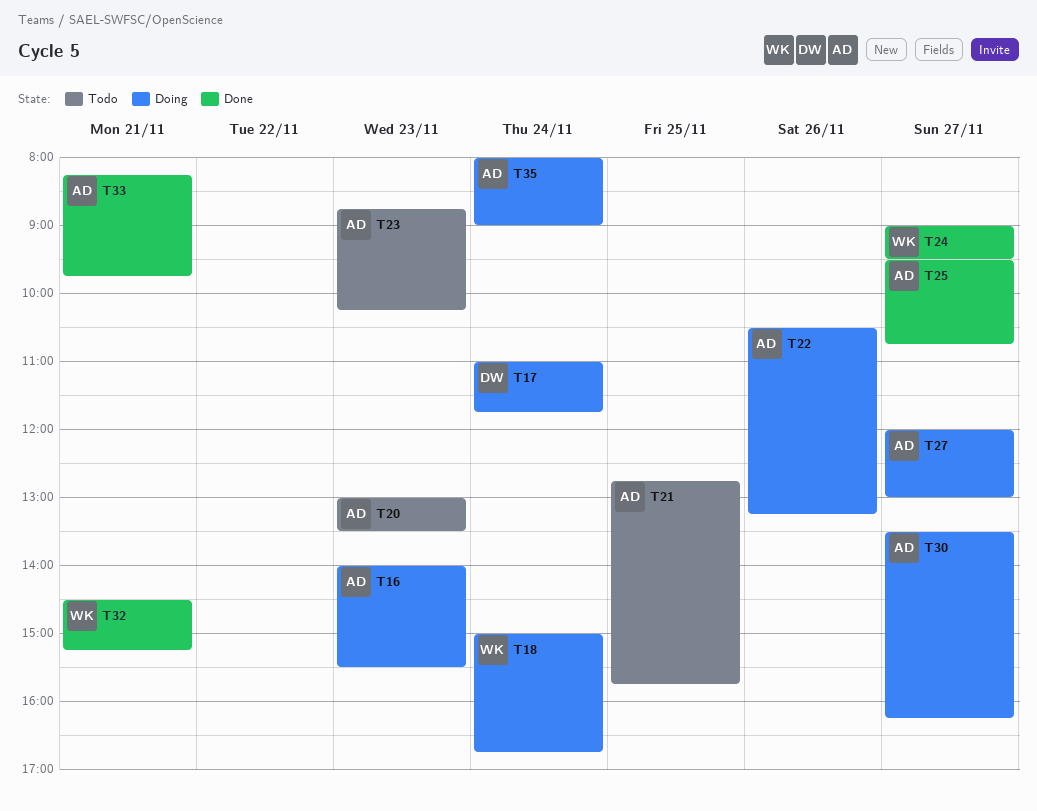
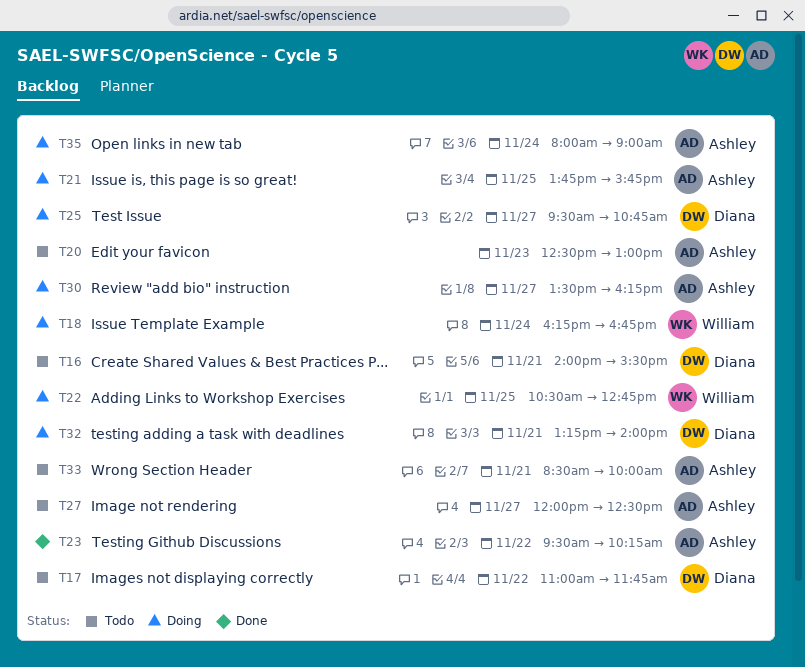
T16, status: Doing -> Todo
T16, owner: Ashley -> Diana
T16, day: Nov 23 -> Nov 21
T17, status: Doing -> Todo
T17, day: Nov 24 -> Nov 22
T18, begins: 15:00 -> 16:15
T20, begins: 13:00 -> 12:30
T20, ends: 13:30 -> 13:00
T21, status: Todo -> Doing
T21, begins: 12:45 -> 13:45
T22, owner: Ashley -> William
T22, day: Nov 26 -> Nov 25
T22, ends: 13:15 -> 12:45
T23, status: Todo -> Done
T23, day: Nov 23 -> Nov 22
T23, begins: 08:45 -> 09:30
T24: present -> none
T25, status: Done -> Doing
T25, owner: Ashley -> Diana
T27, status: Doing -> Todo
T27, ends: 13:00 -> 12:30
T32, status: Done -> Doing
T32, owner: William -> Diana
T32, begins: 14:30 -> 13:15
T32, ends: 15:15 -> 14:00
T33, status: Done -> Todo
T33, begins: 08:15 -> 08:30
T33, ends: 09:45 -> 10:00

